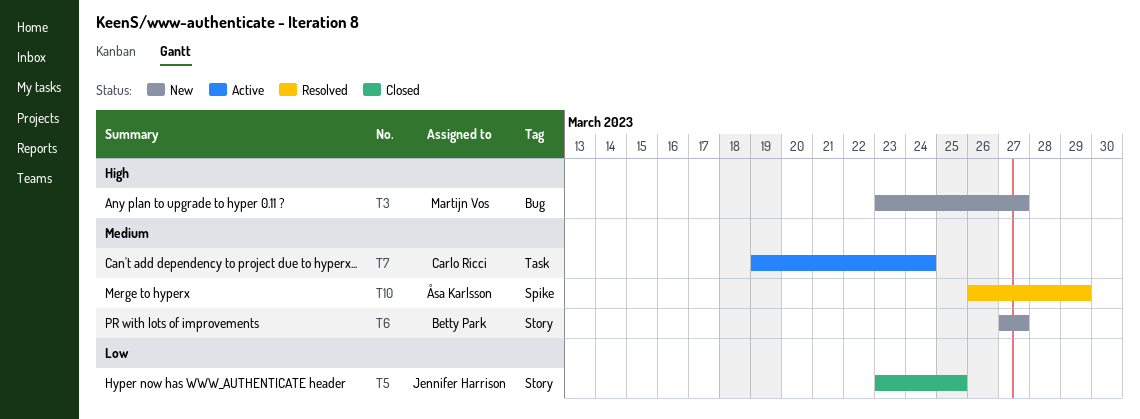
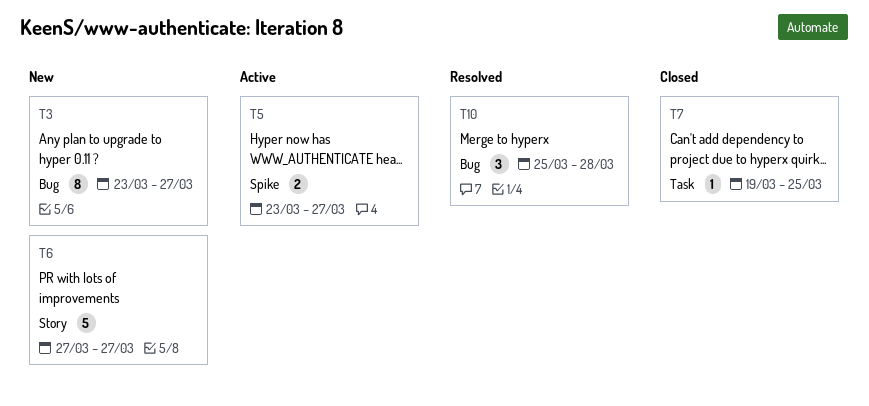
T5, status: Closed -> Active
T5, label: Story -> Spike
T5, due: Mar 25 -> Mar 27
T7, status: Active -> Closed
T7, due: Mar 24 -> Mar 25
T10, label: Spike -> Bug
T10, start: Mar 26 -> Mar 25
T10, due: Mar 29 -> Mar 28

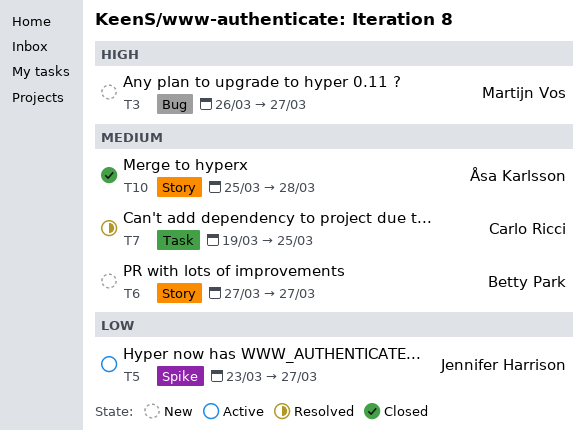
T3, start: Mar 23 -> Mar 26
T7, status: Closed -> Resolved
T10, status: Resolved -> Closed
T10, label: Bug -> Story

